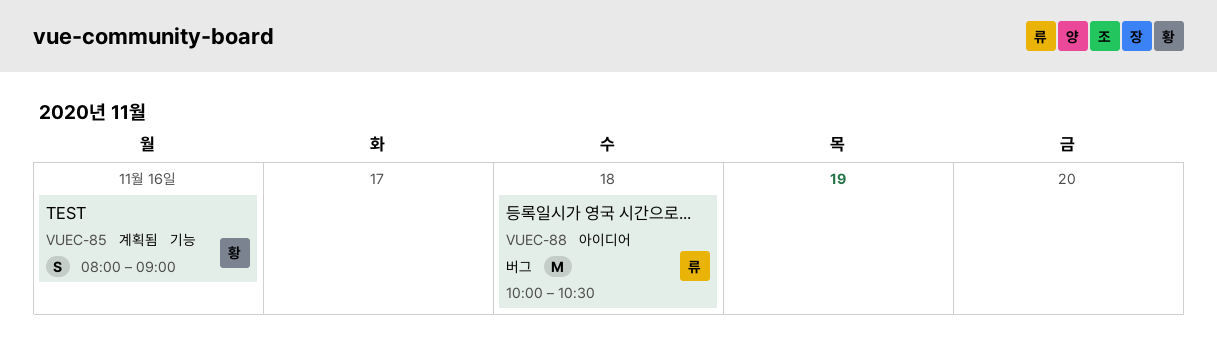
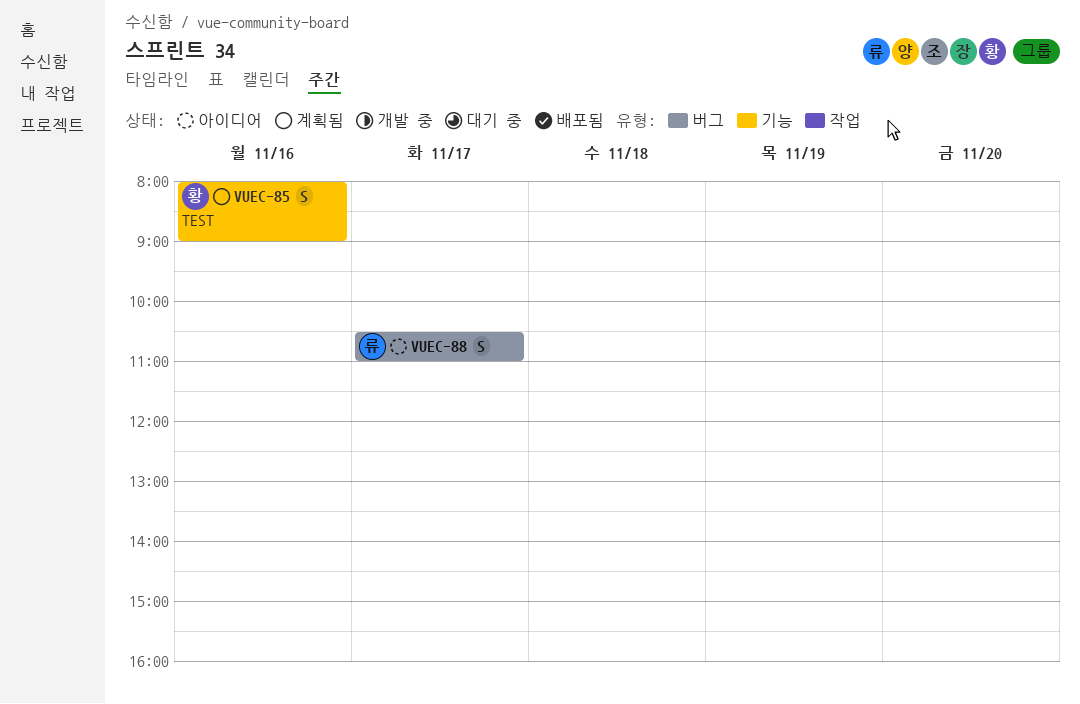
VUEC-88, estimate: M -> S
VUEC-88, day: Nov 18 -> Nov 17
VUEC-88, begins: 10:00 -> 10:30
VUEC-88, ends: 10:30 -> 11:00

